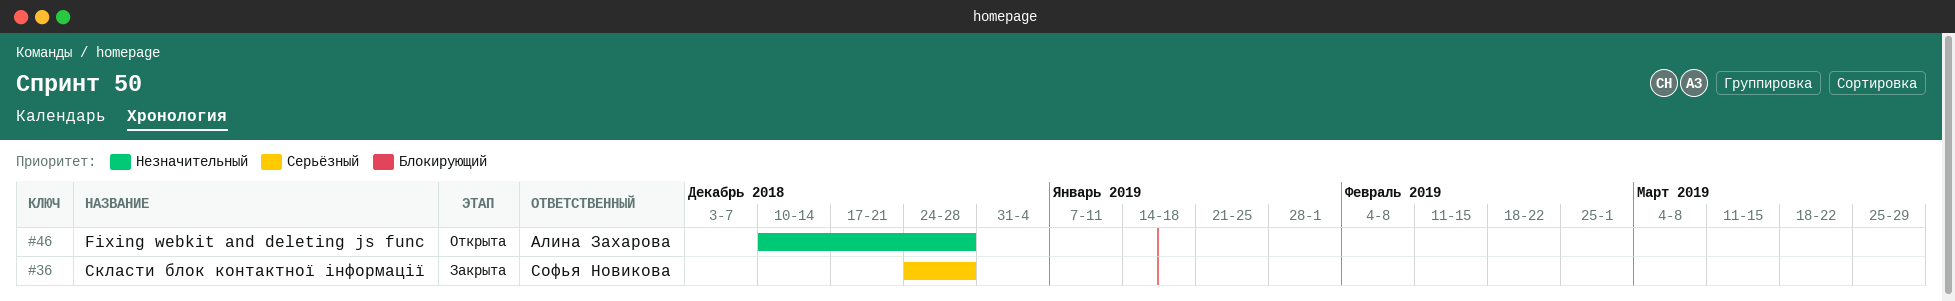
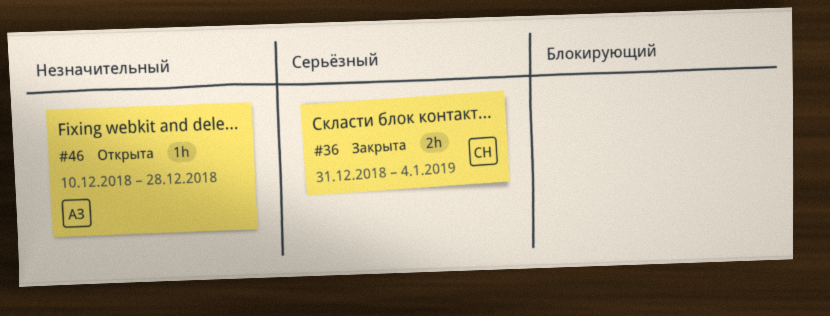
#36, start: Dec 24 -> Dec 31
#36, due: Dec 28 -> Jan 4

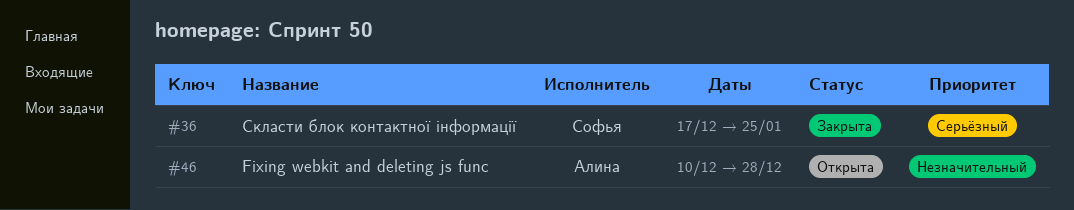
#36, start: Dec 31 -> Dec 17
#36, due: Jan 4 -> Jan 25

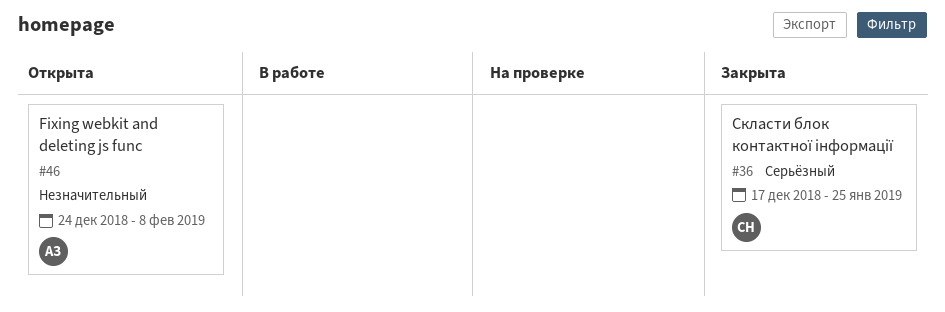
#46, start: Dec 10 -> Dec 24
#46, due: Dec 28 -> Feb 8

